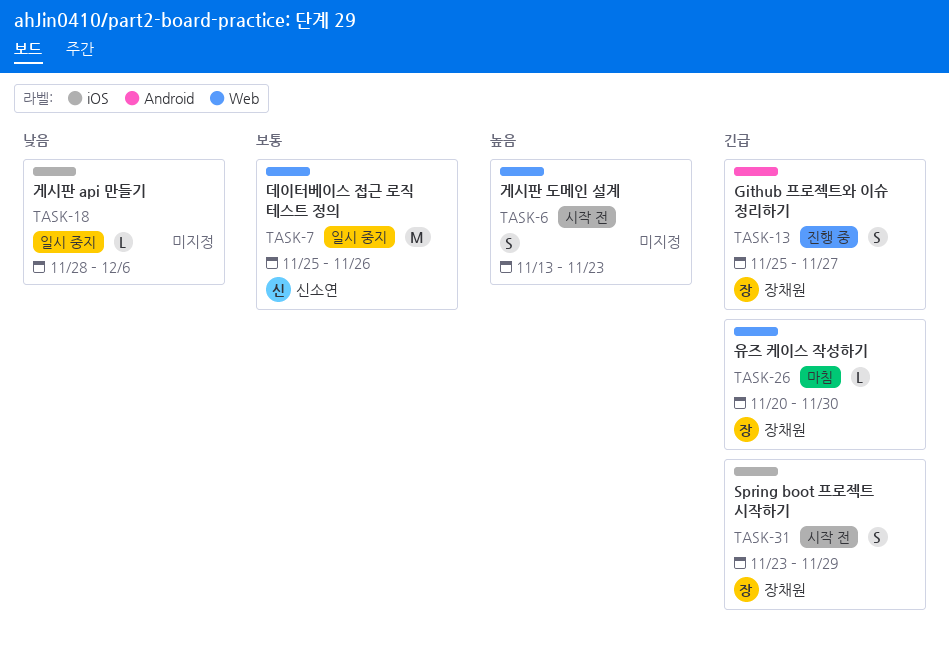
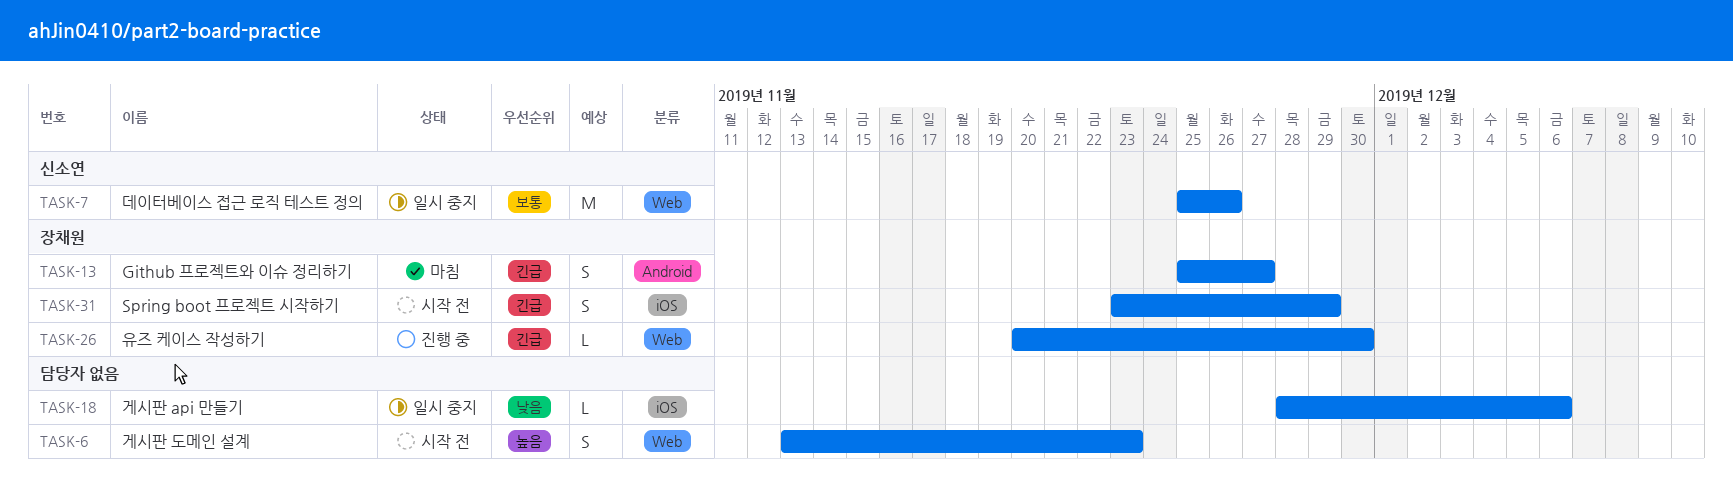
TASK-13, status: 진행 중 -> 마침
TASK-26, status: 마침 -> 진행 중

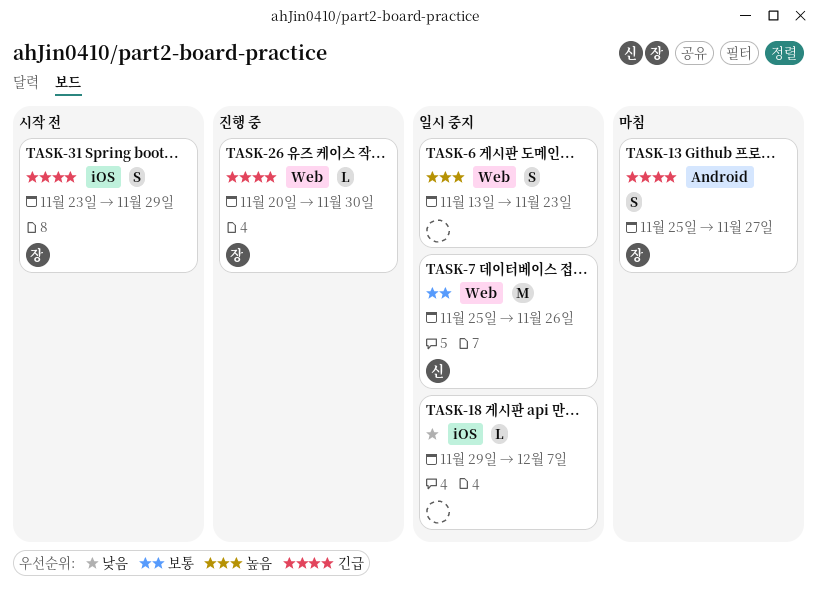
TASK-6, status: 시작 전 -> 일시 중지
TASK-18, start: Nov 28 -> Nov 29
TASK-18, due: Dec 6 -> Dec 7

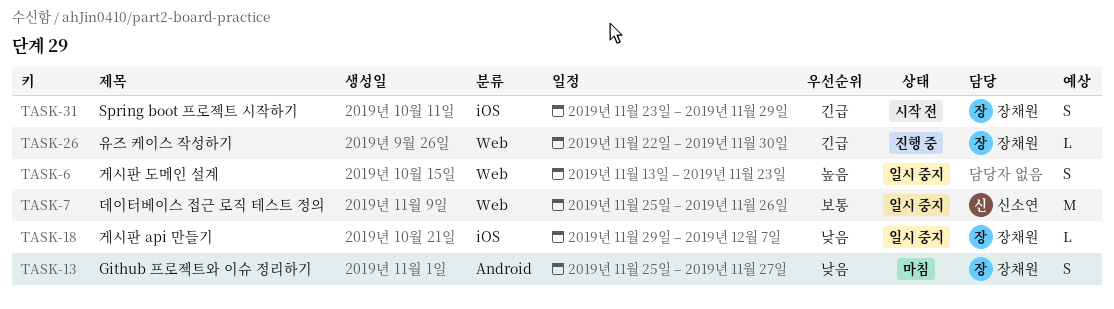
TASK-13, priority: 긴급 -> 낮음
TASK-18, owner: none -> 장채원
TASK-26, start: Nov 20 -> Nov 22

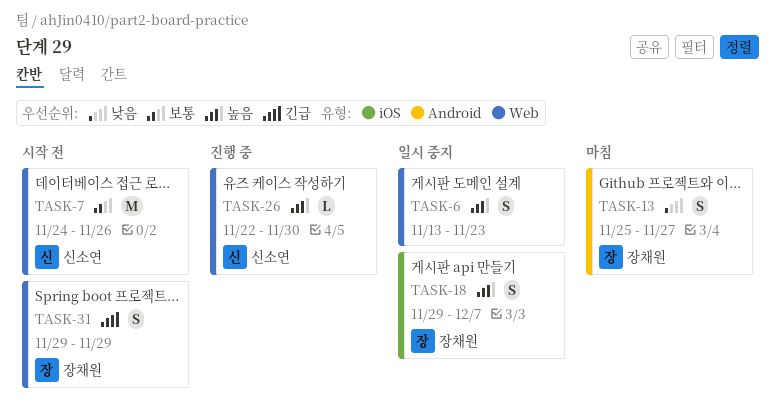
TASK-7, status: 일시 중지 -> 시작 전
TASK-7, start: Nov 25 -> Nov 24
TASK-18, priority: 낮음 -> 높음
TASK-18, estimate: L -> S
TASK-26, owner: 장채원 -> 신소연
TASK-26, priority: 긴급 -> 높음
TASK-31, label: iOS -> Web
TASK-31, start: Nov 23 -> Nov 29

